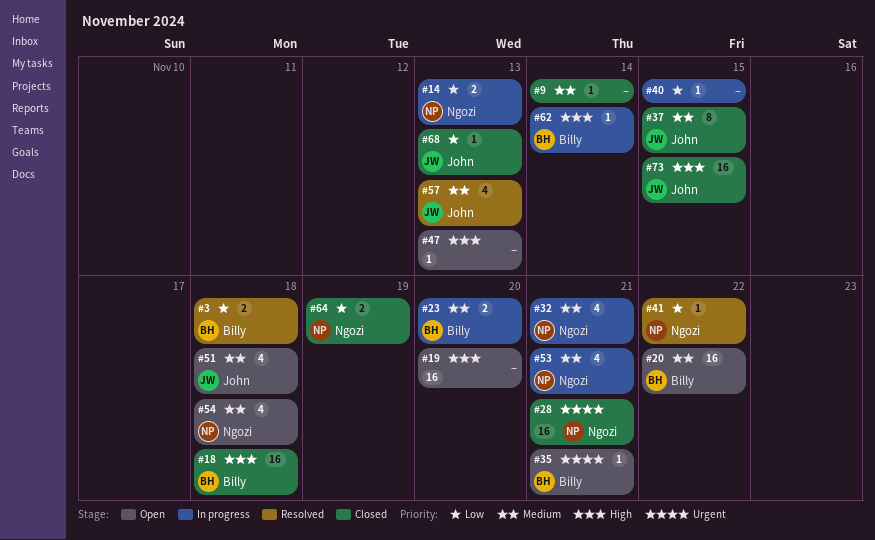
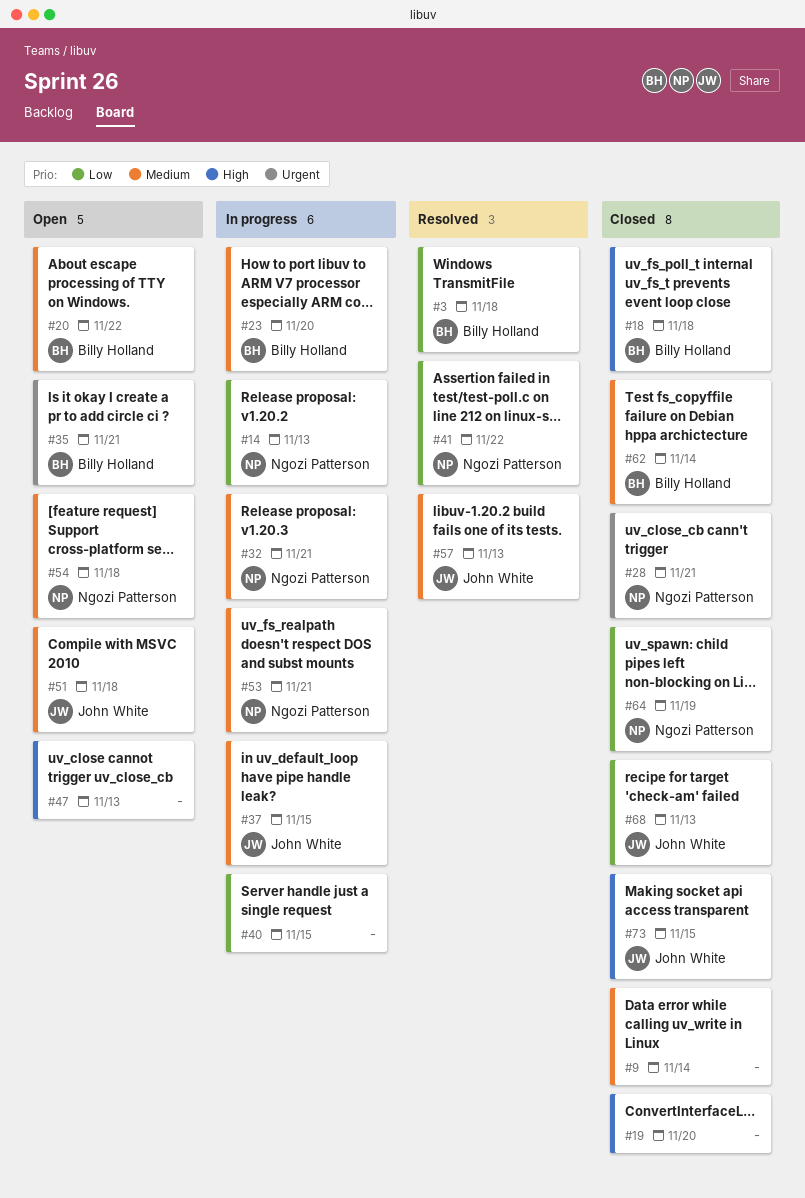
#19, status: Open -> Closed
#37, status: Closed -> In progress
#62, status: In progress -> Closed
#62, priority: High -> Medium

